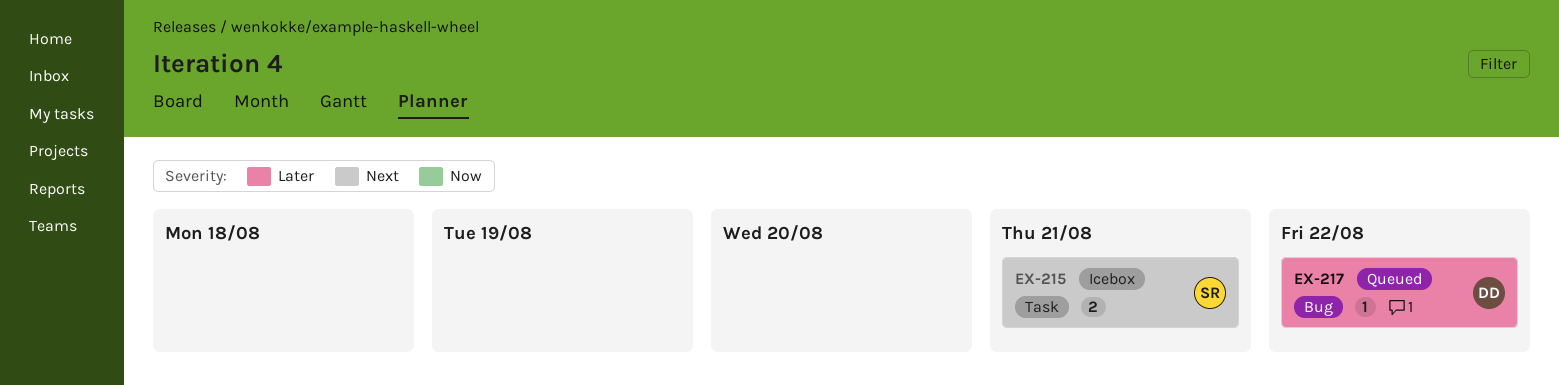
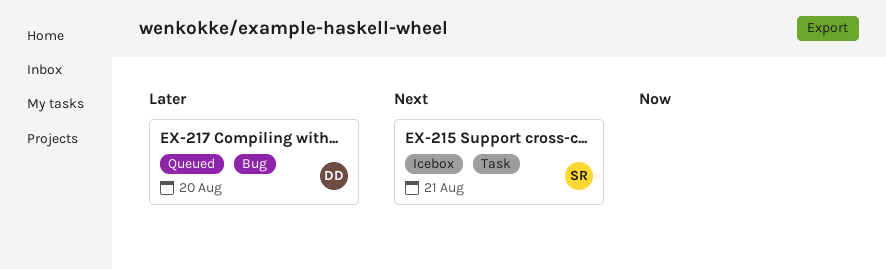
EX-217, due: Aug 22 -> Aug 20

